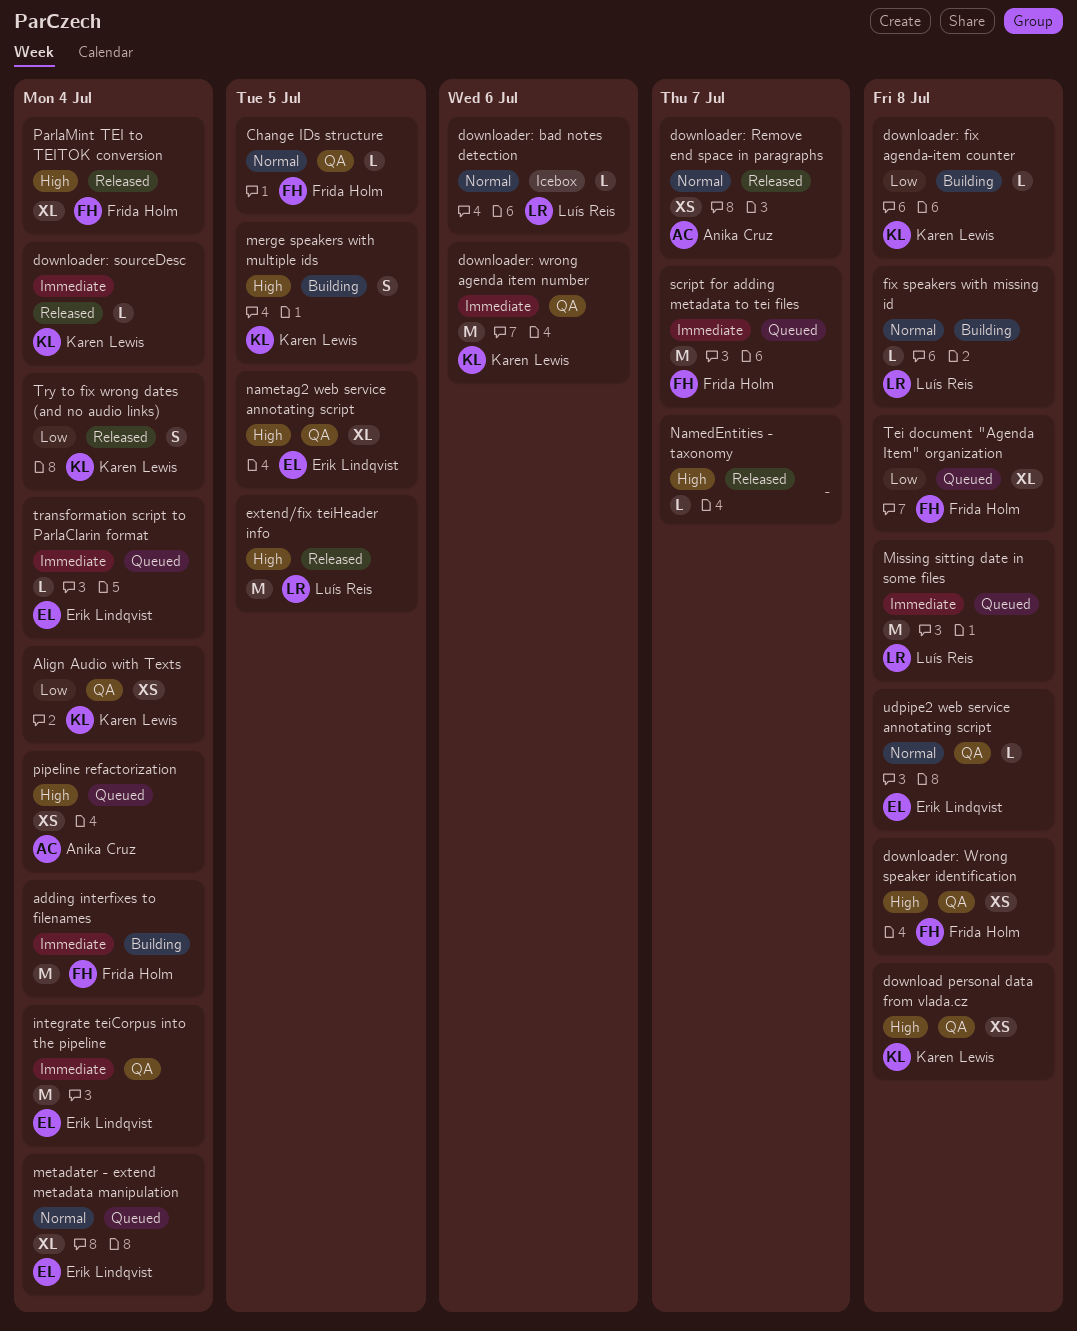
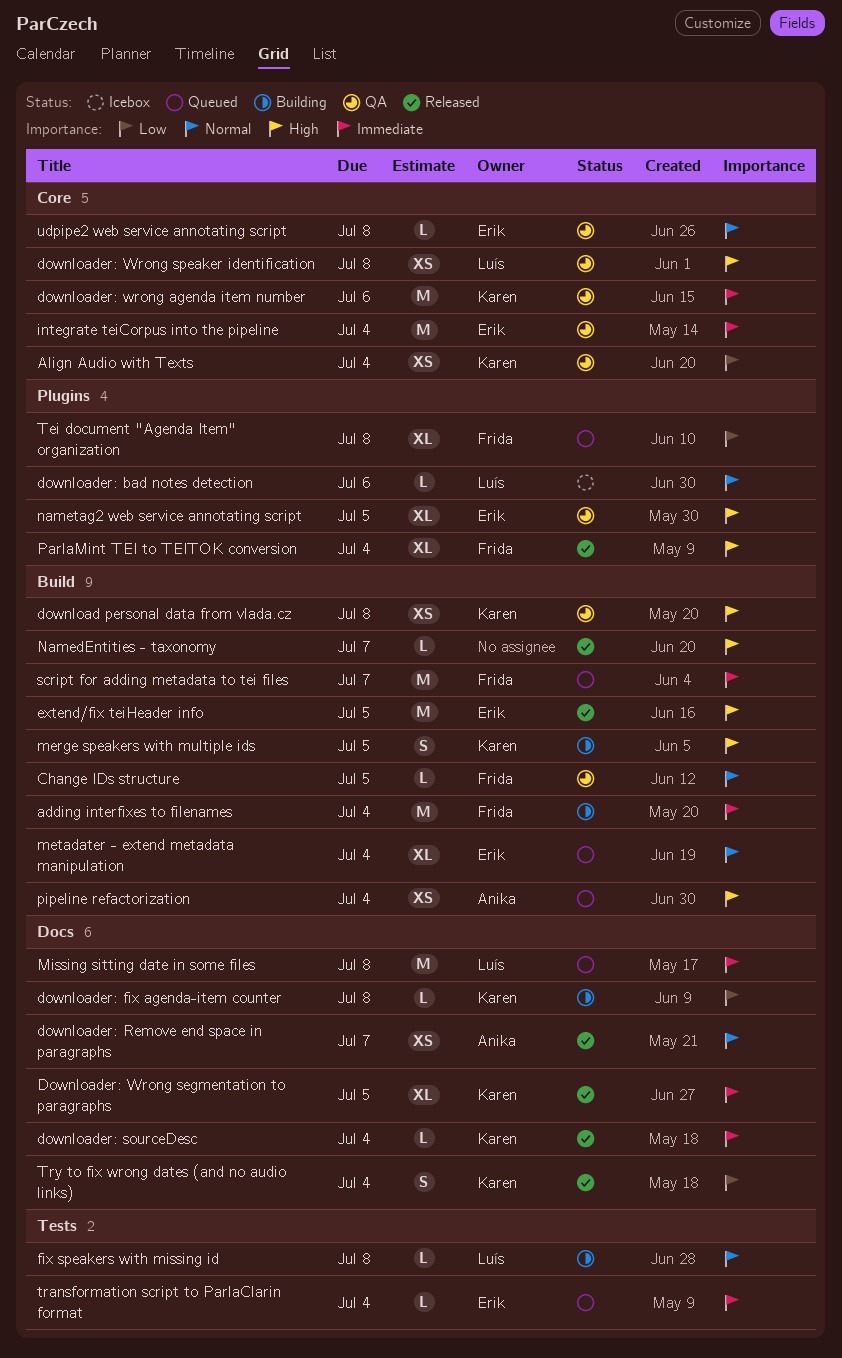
Downloader: Wrong segmentation to paragraphs: none -> present
downloader: Wrong speaker identification, owner: Frida Holm -> Luís Reis
extend/fix teiHeader info, owner: Luís Reis -> Erik Lindqvist

